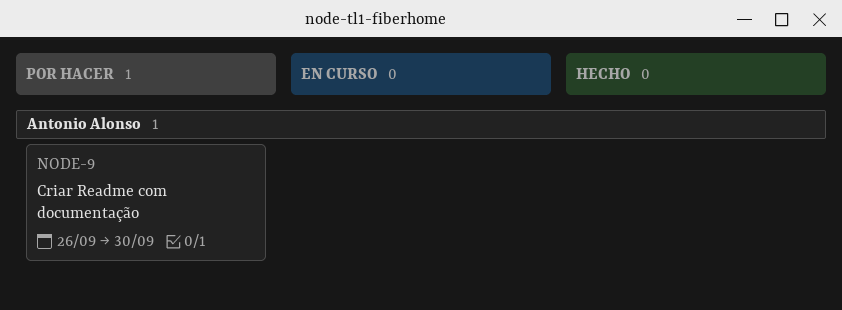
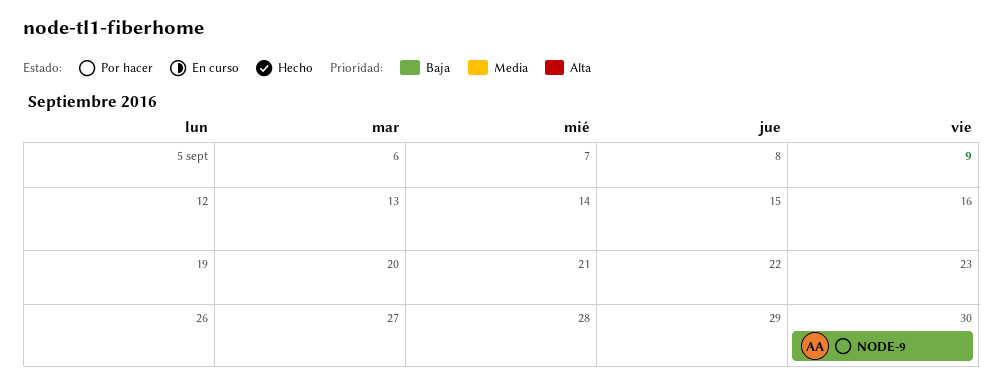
NODE-9, start: Sep 26 -> Sep 30

